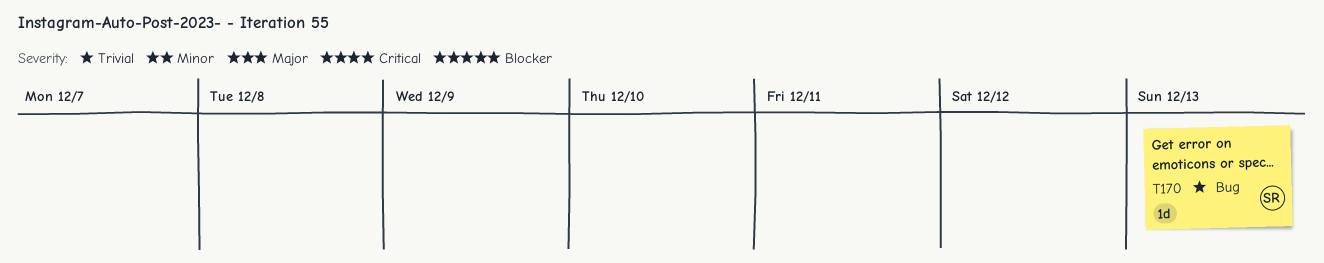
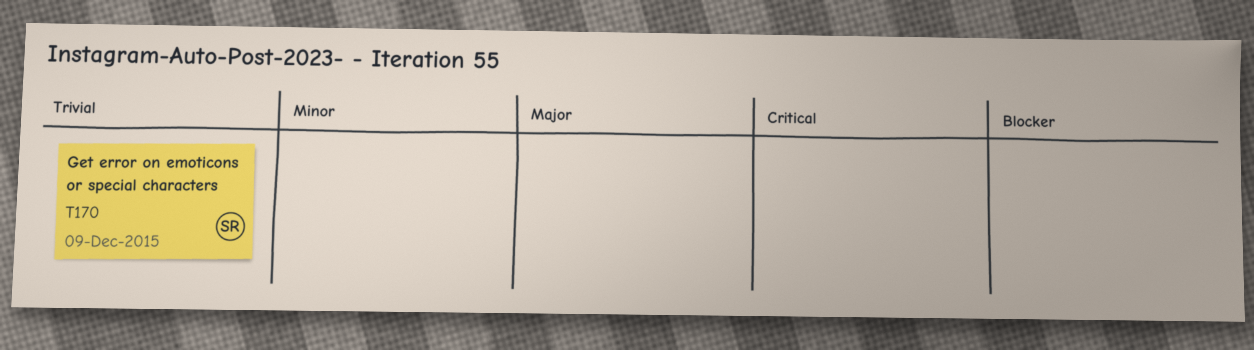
T170, due: Dec 13 -> Dec 9

